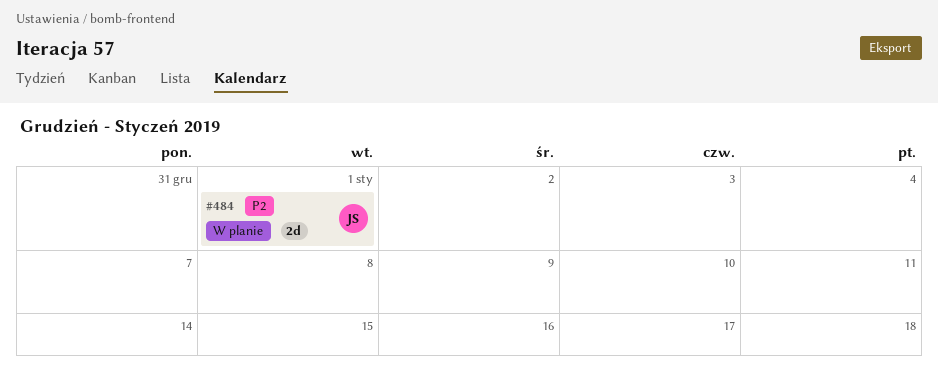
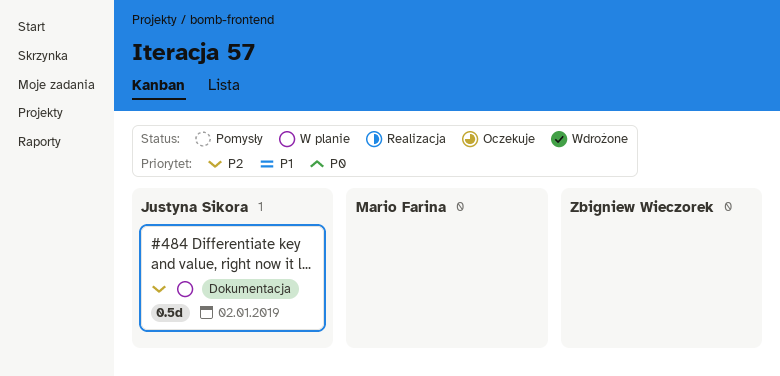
#484, estimate: 2d -> 0.5d
#484, due: Jan 1 -> Jan 2

